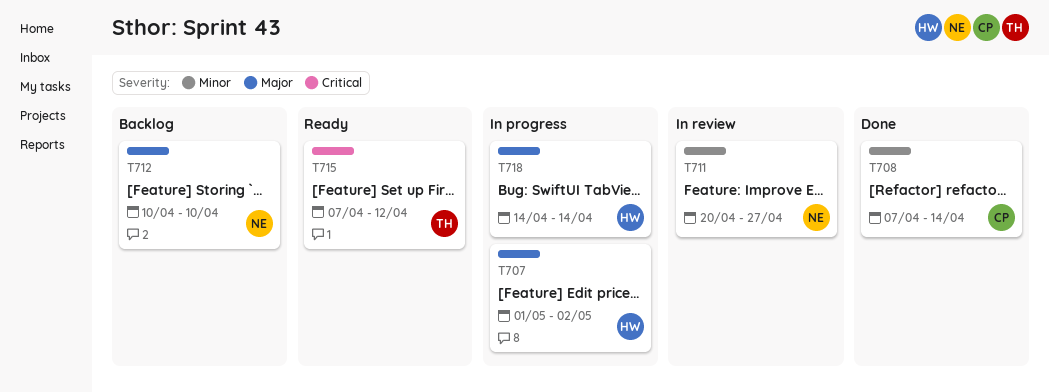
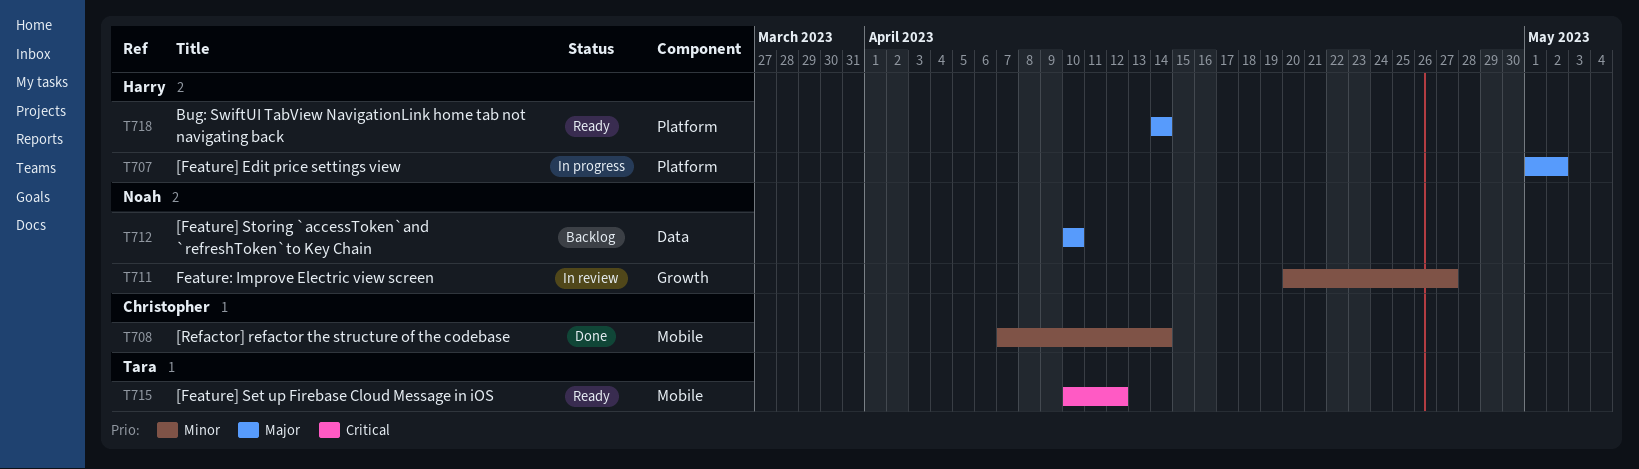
T715, start: Apr 7 -> Apr 10
T718, status: In progress -> Ready

